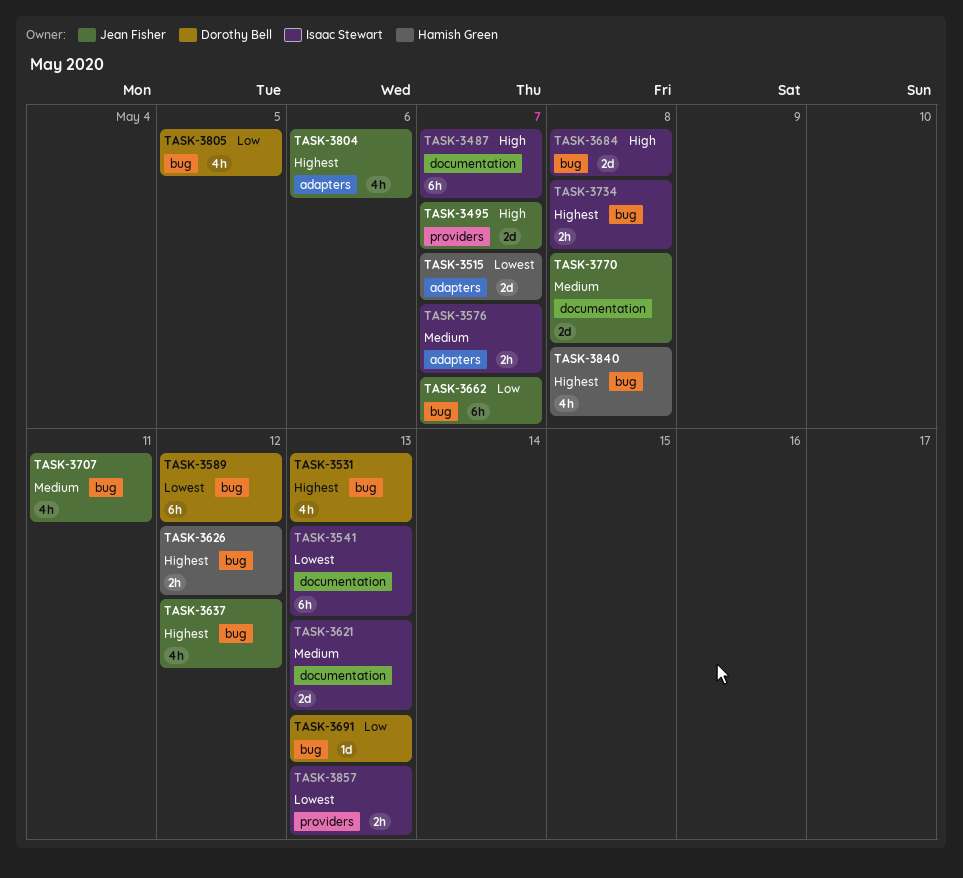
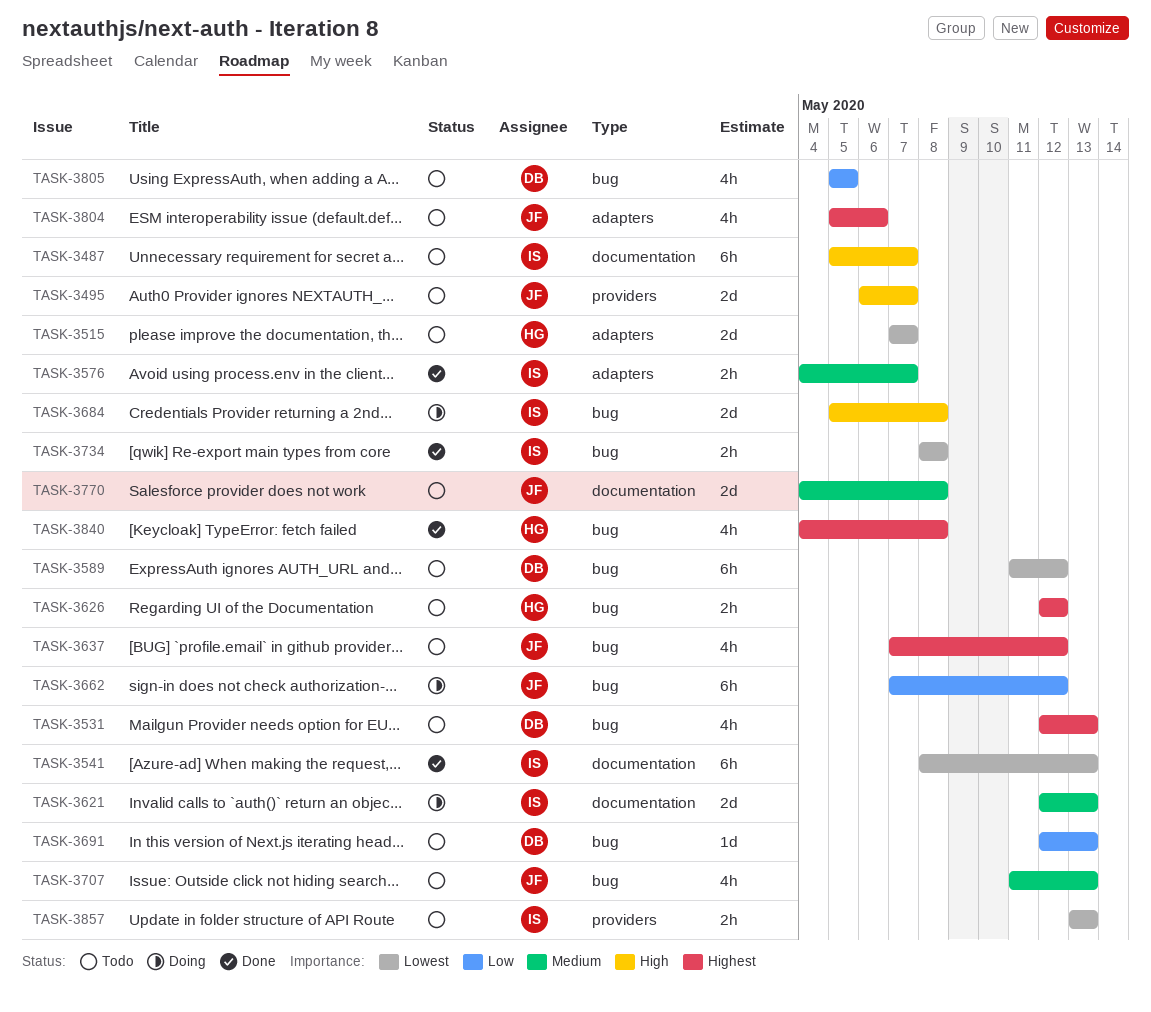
TASK-3662, due: May 7 -> May 12
TASK-3707, due: May 11 -> May 13
TASK-3734, priority: Highest -> Lowest

